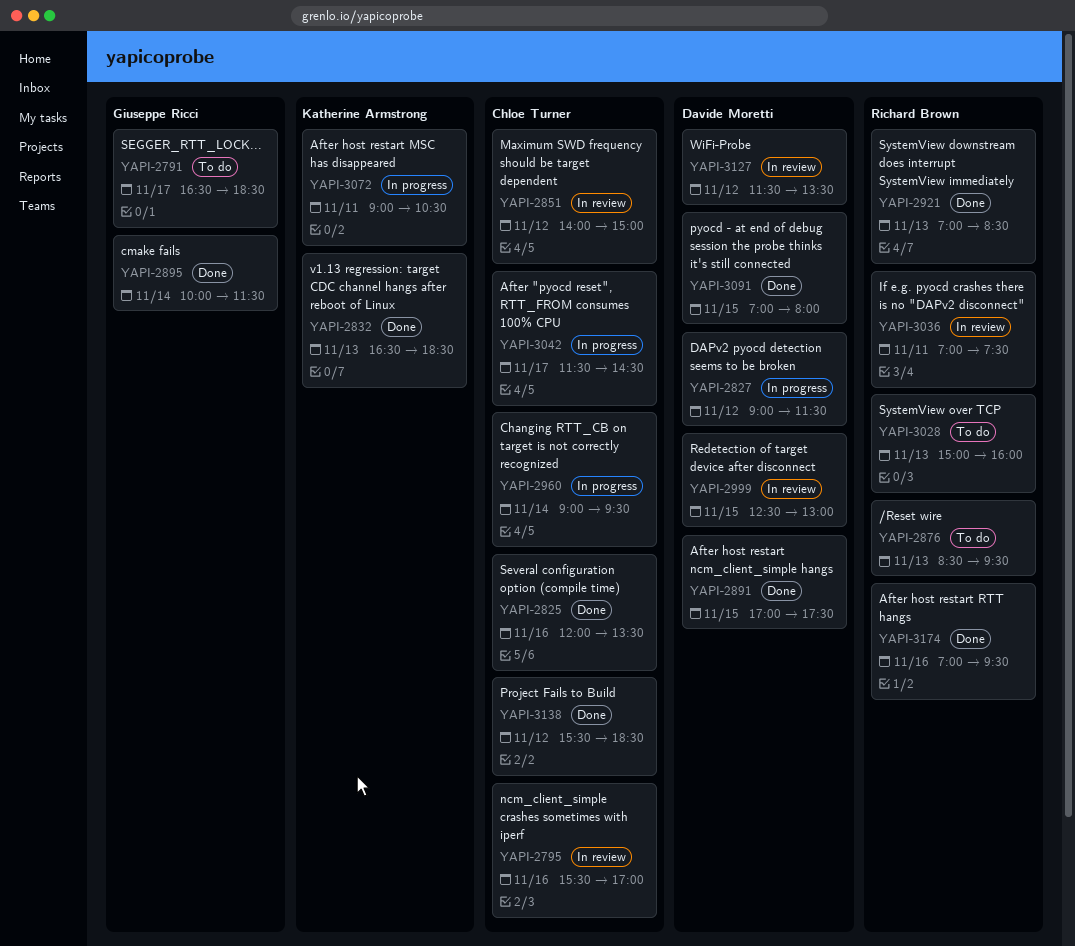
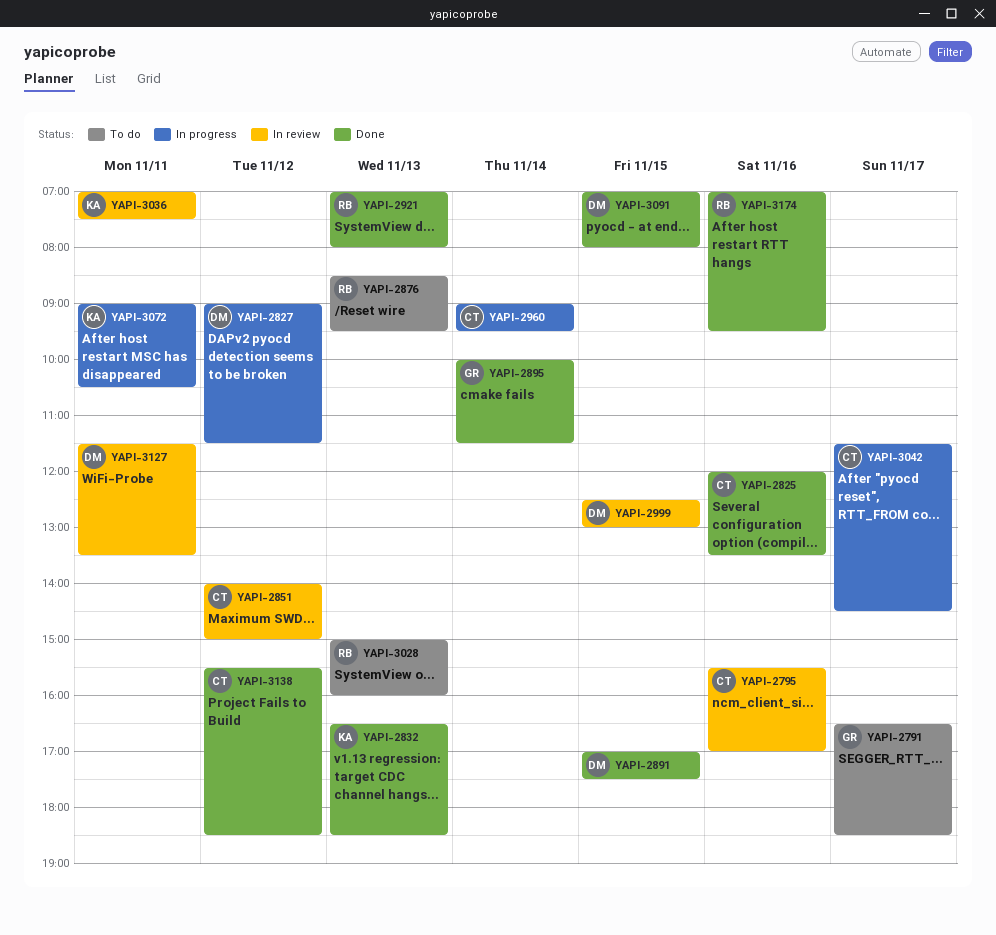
YAPI-2921, ends: 08:30 -> 08:00
YAPI-3036, owner: Richard Brown -> Katherine Armstrong
YAPI-3127, day: Nov 12 -> Nov 11

